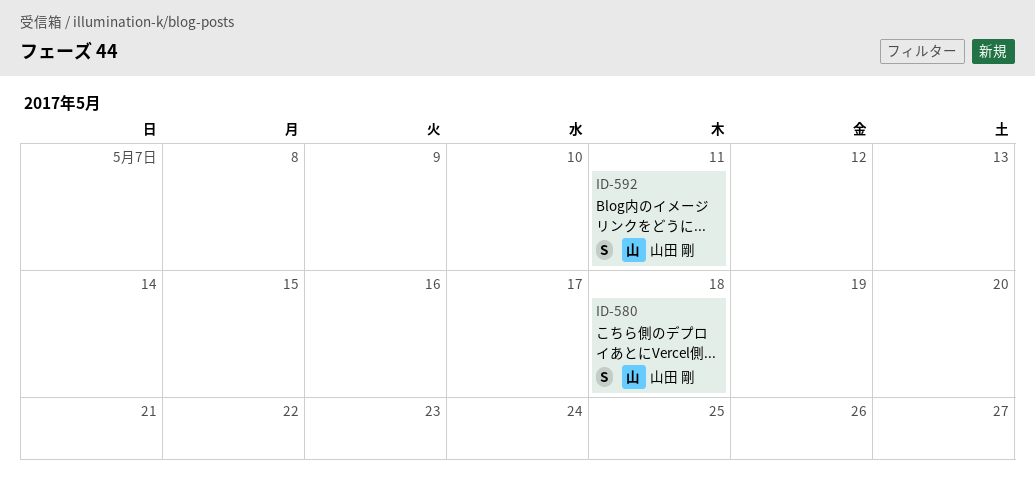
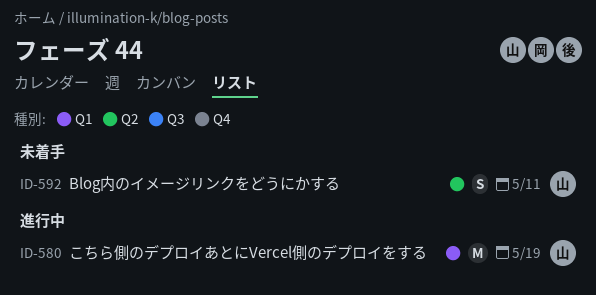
ID-580, estimate: S -> M
ID-580, due: May 18 -> May 19

